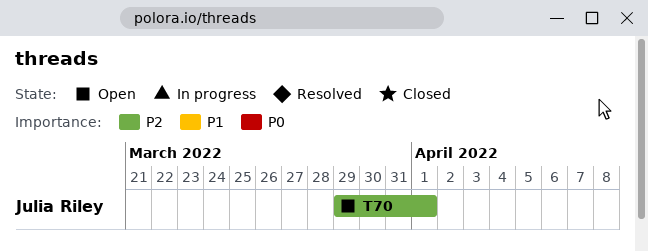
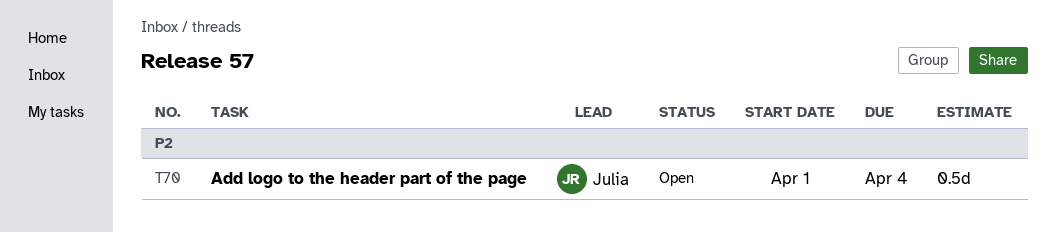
T70, start: Mar 29 -> Apr 1
T70, due: Apr 1 -> Apr 4

